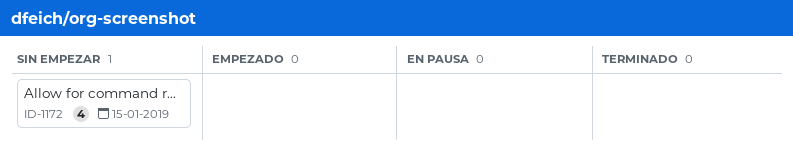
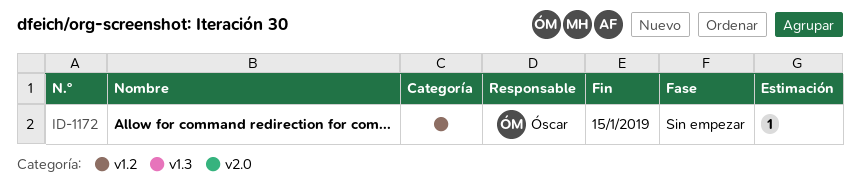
ID-1172, estimate: 4 -> 1

